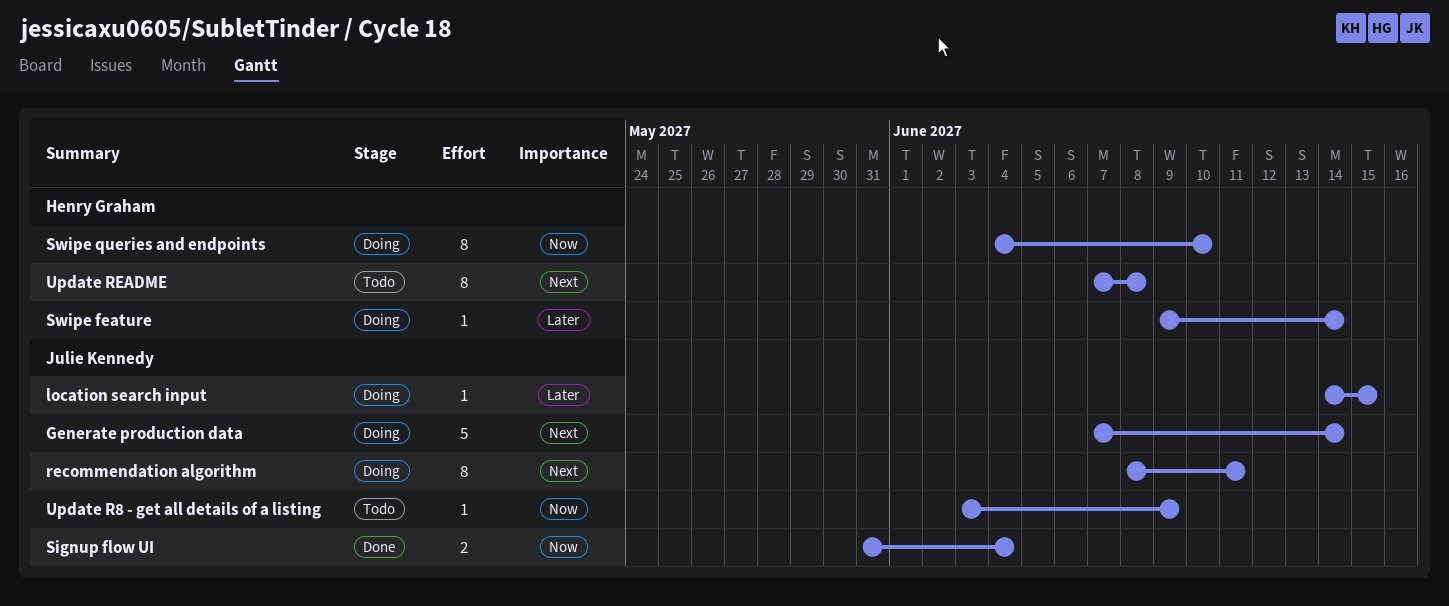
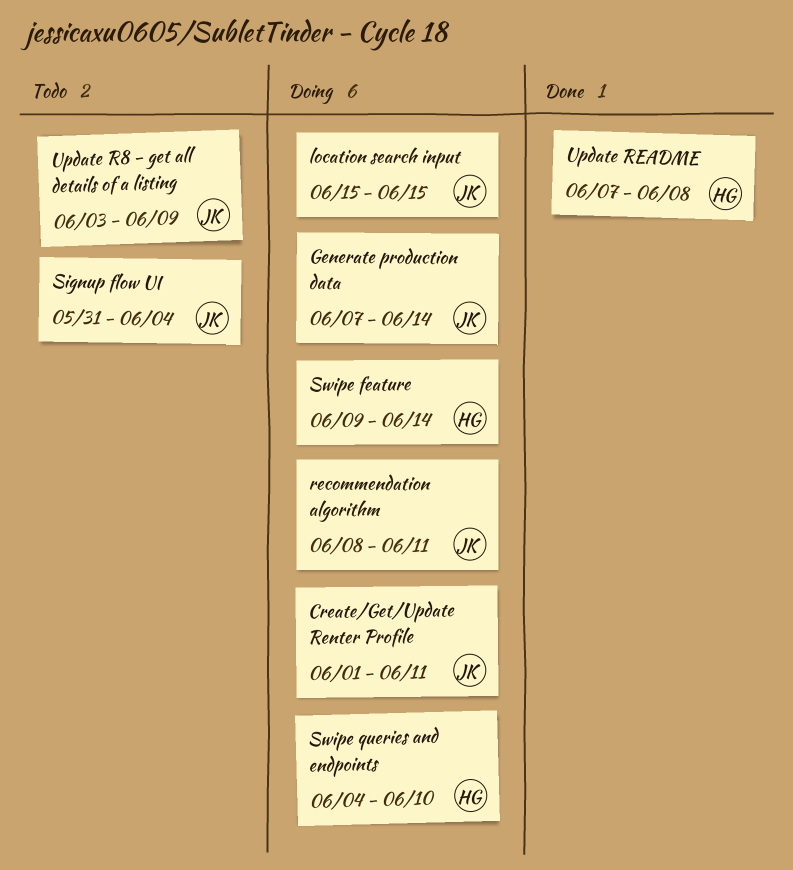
Create/Get/Update Renter Profile: none -> present
location search input, start: Jun 14 -> Jun 15
Signup flow UI, status: Done -> Todo
Update README, status: Todo -> Done

